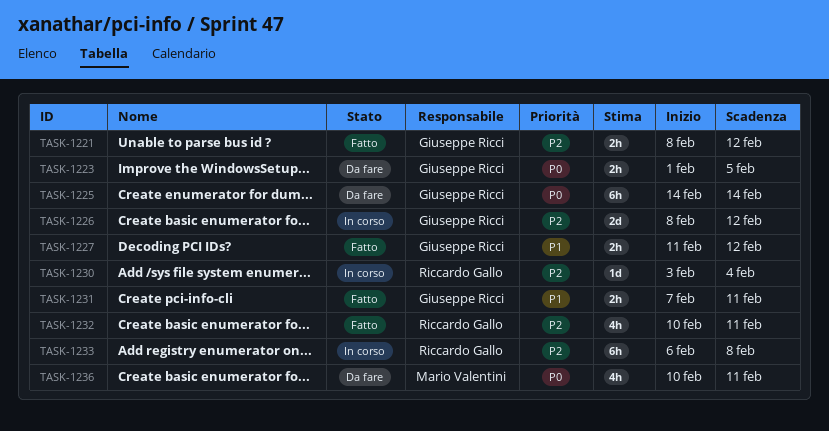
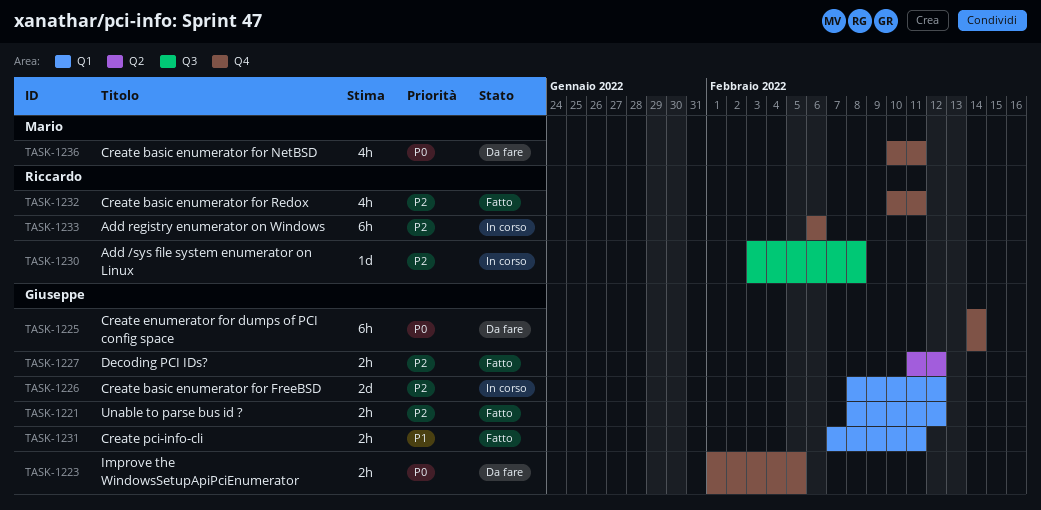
TASK-1227, priority: P1 -> P2
TASK-1230, due: Feb 4 -> Feb 8
TASK-1233, due: Feb 8 -> Feb 6

